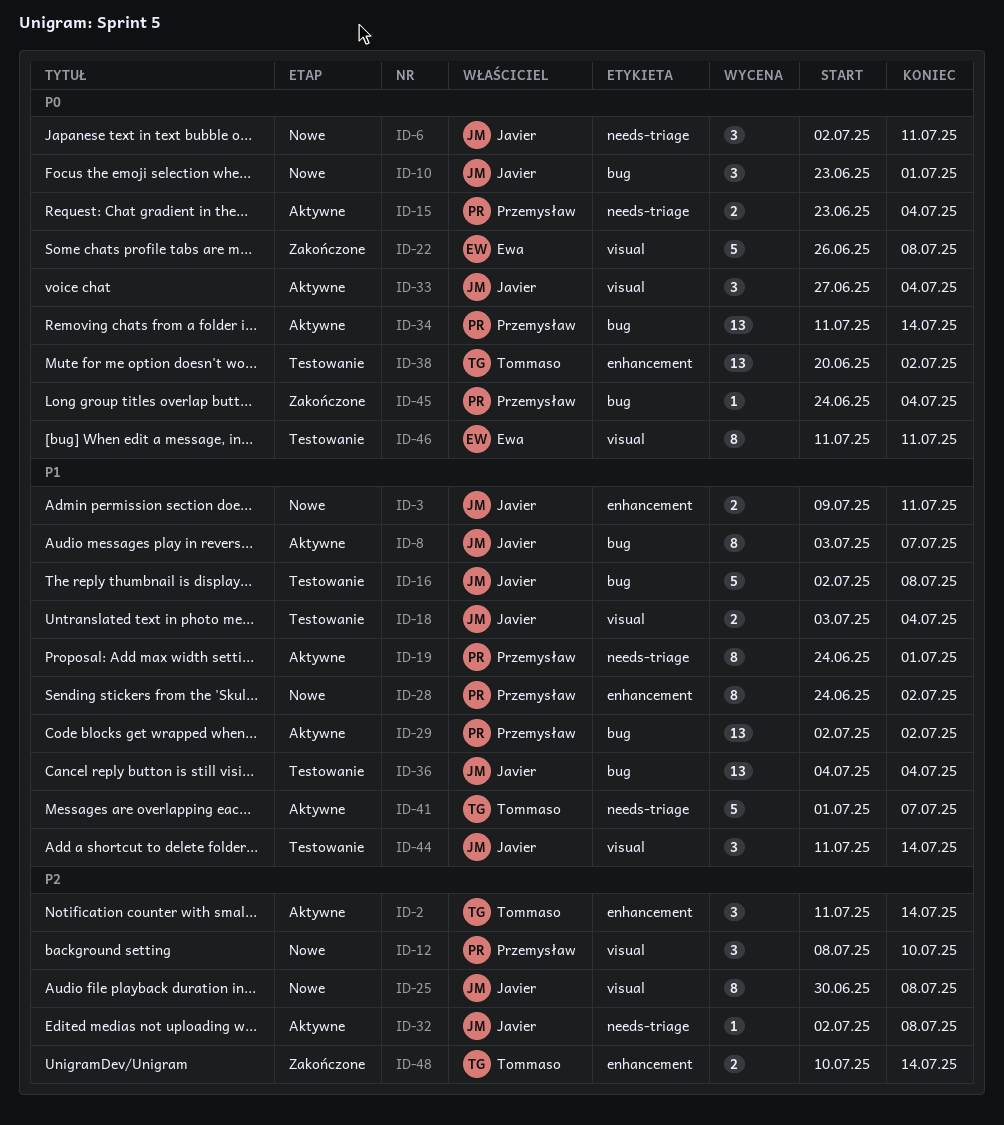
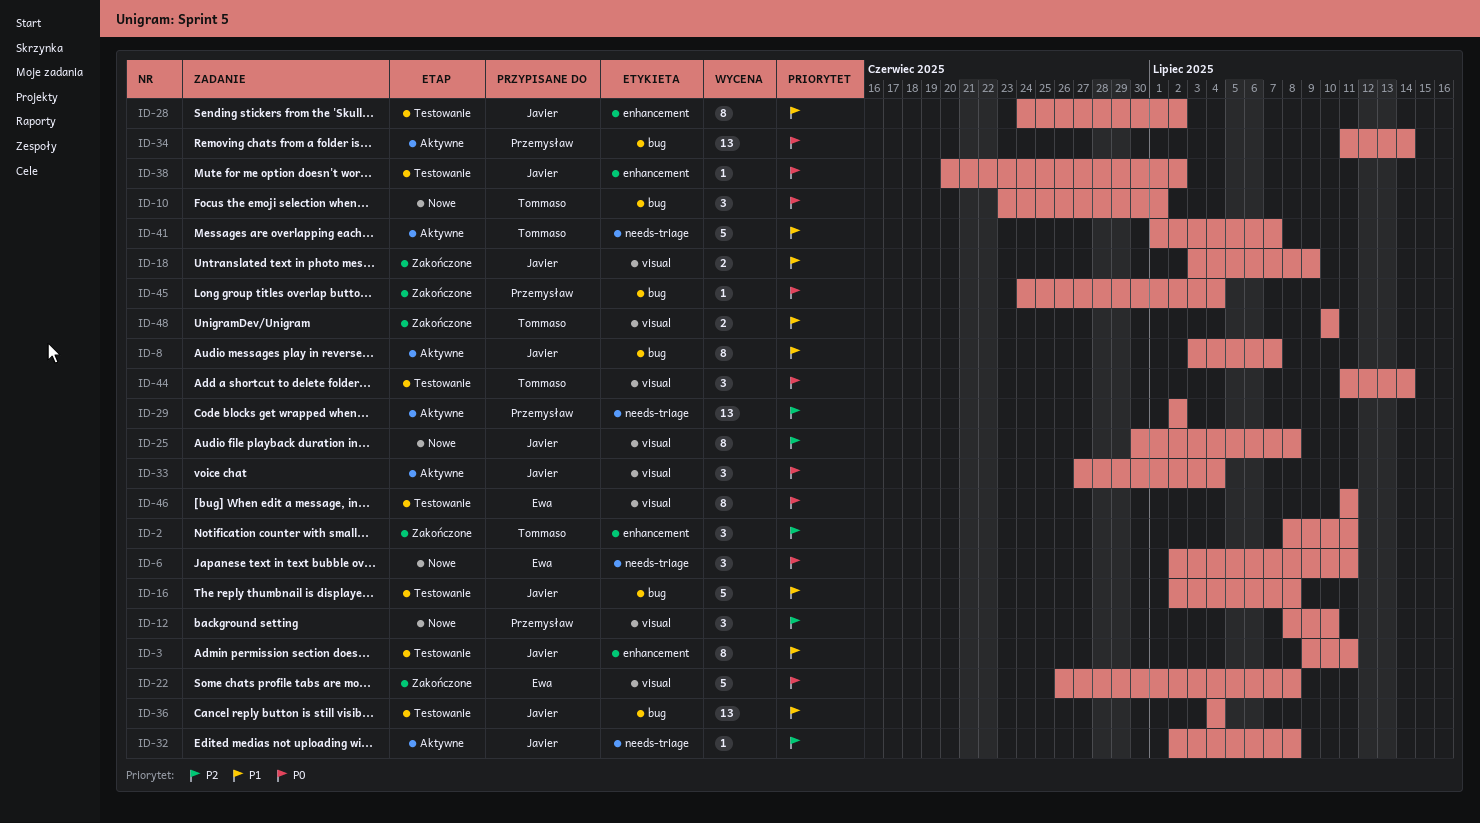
ID-2, status: Aktywne -> Zakończone
ID-2, start: Jul 11 -> Jul 8
ID-2, due: Jul 14 -> Jul 11
ID-3, status: Nowe -> Testowanie
ID-3, estimate: 2 -> 8
ID-6, owner: Javier -> Ewa
ID-10, owner: Javier -> Tommaso
ID-15: present -> none
ID-18, status: Testowanie -> Zakończone
ID-18, due: Jul 4 -> Jul 9
ID-19: present -> none
ID-28, status: Nowe -> Testowanie
ID-28, owner: Przemysław -> Javier
ID-29, priority: P1 -> P2
ID-29, label: bug -> needs-triage
ID-38, owner: Tommaso -> Javier
ID-38, estimate: 13 -> 1
ID-44, owner: Javier -> Tommaso
ID-44, priority: P1 -> P0
ID-48, priority: P2 -> P1
ID-48, label: enhancement -> visual
ID-48, due: Jul 14 -> Jul 10

